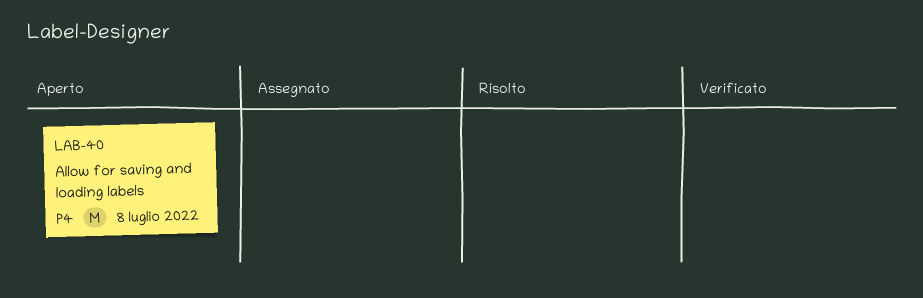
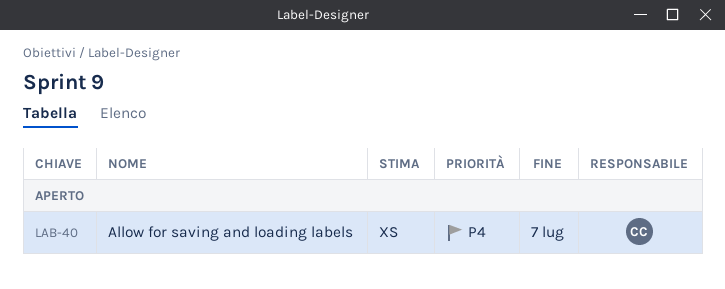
LAB-40, estimate: M -> XS
LAB-40, due: Jul 8 -> Jul 7

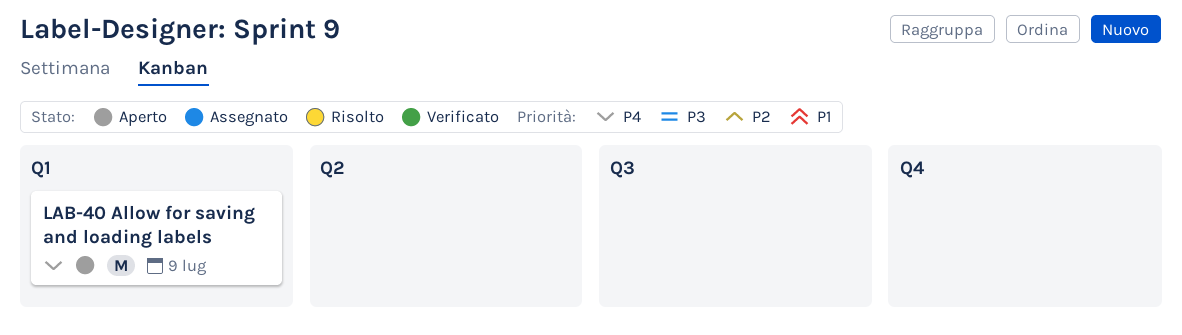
LAB-40, estimate: XS -> M
LAB-40, due: Jul 7 -> Jul 9

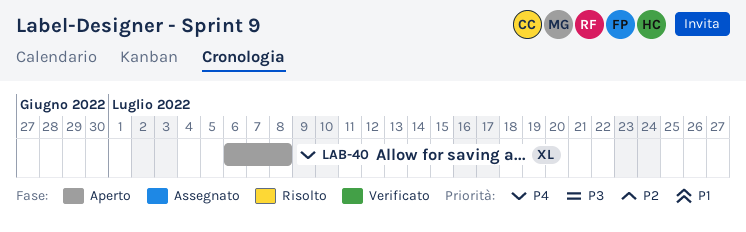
LAB-40, estimate: M -> XL
LAB-40, due: Jul 9 -> Jul 8

